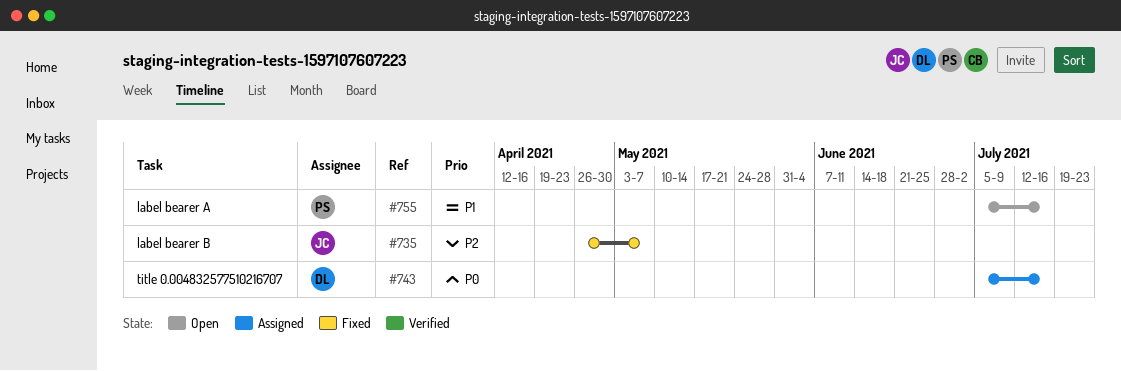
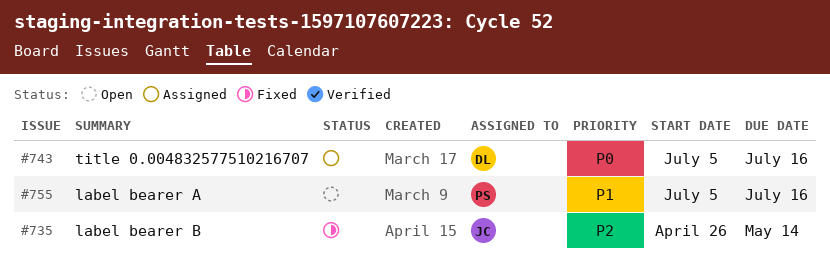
#735, due: May 7 -> May 14

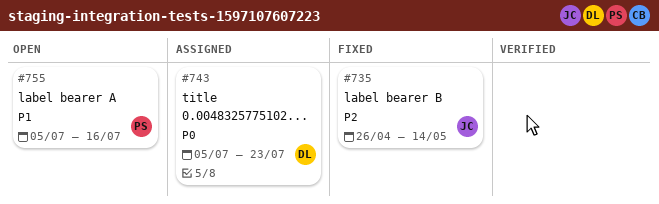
#743, due: Jul 16 -> Jul 23

